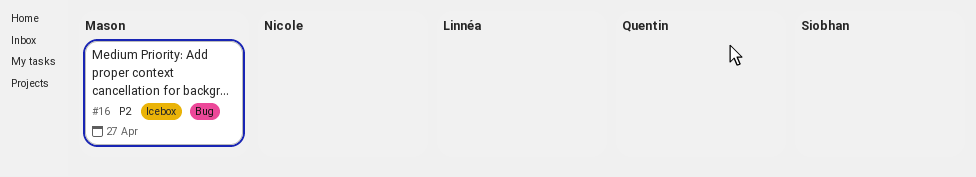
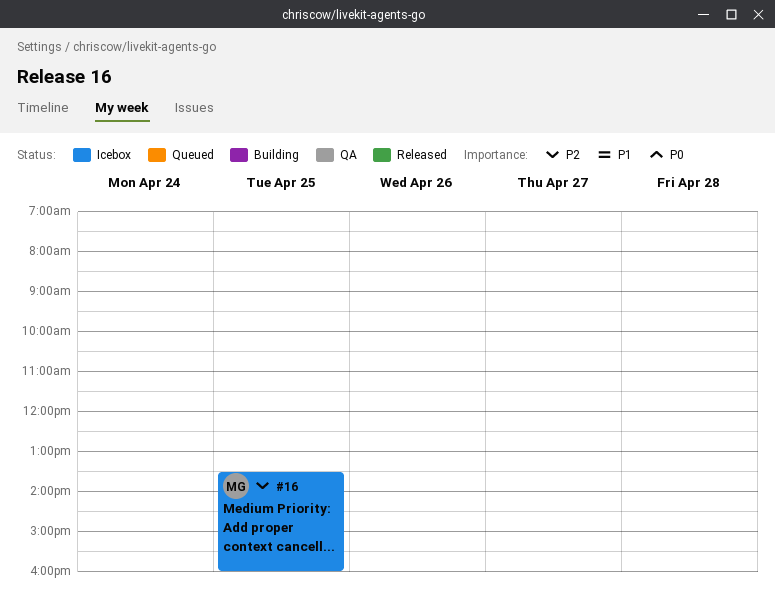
#16, day: Apr 27 -> Apr 25

